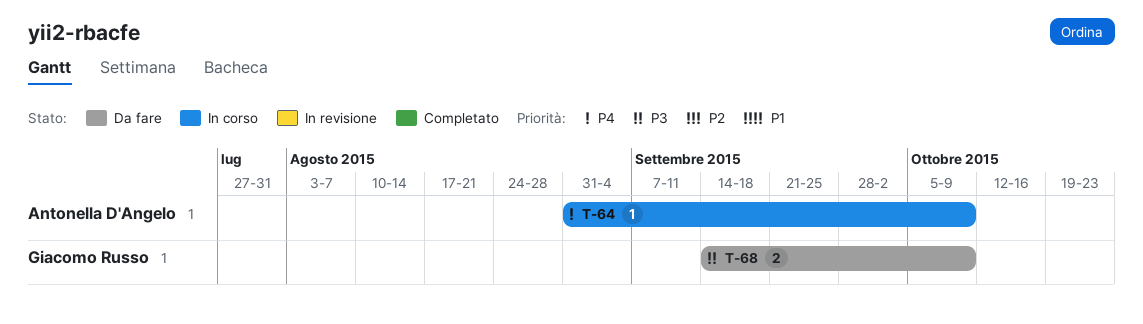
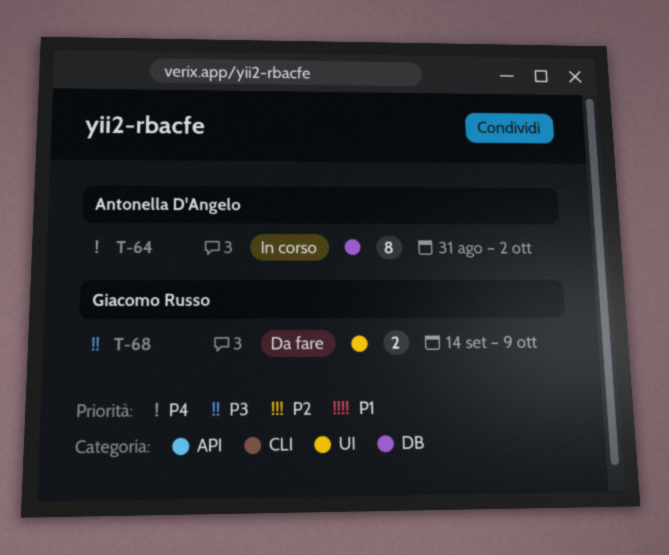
T-64, estimate: 1 -> 8
T-64, due: Oct 9 -> Oct 2

